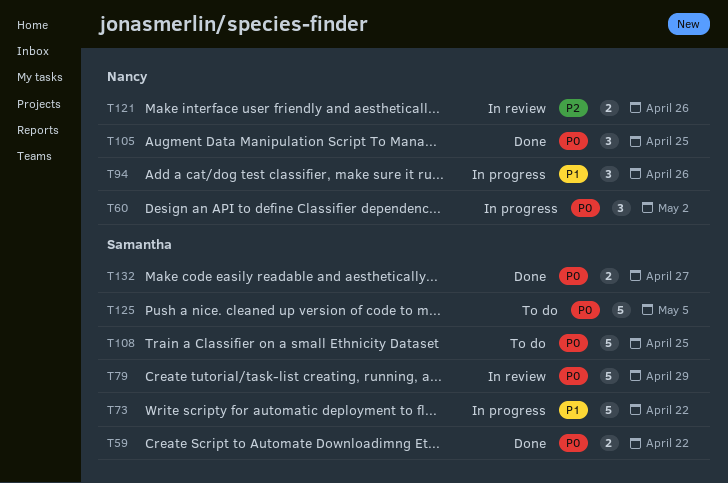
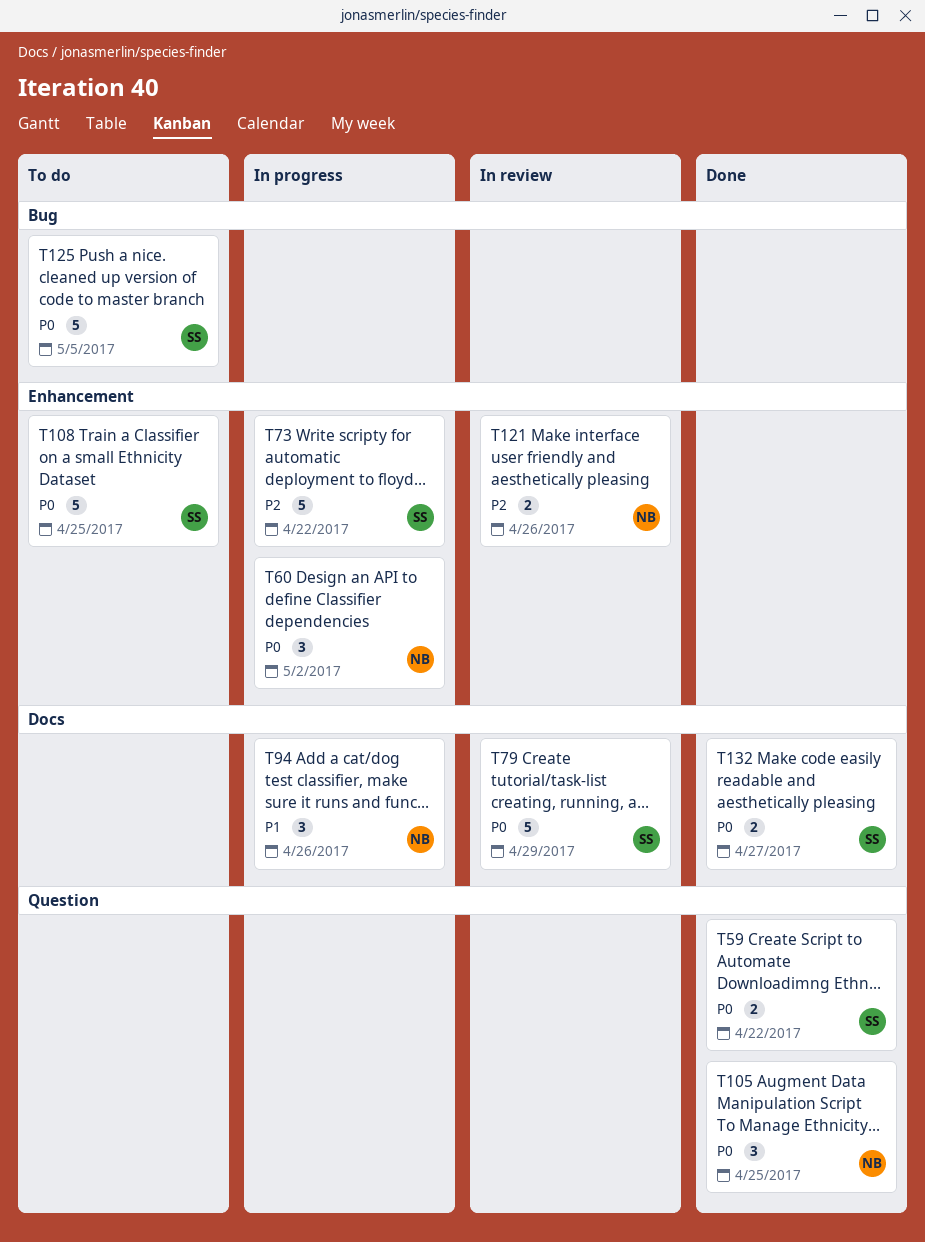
T73, priority: P1 -> P2

